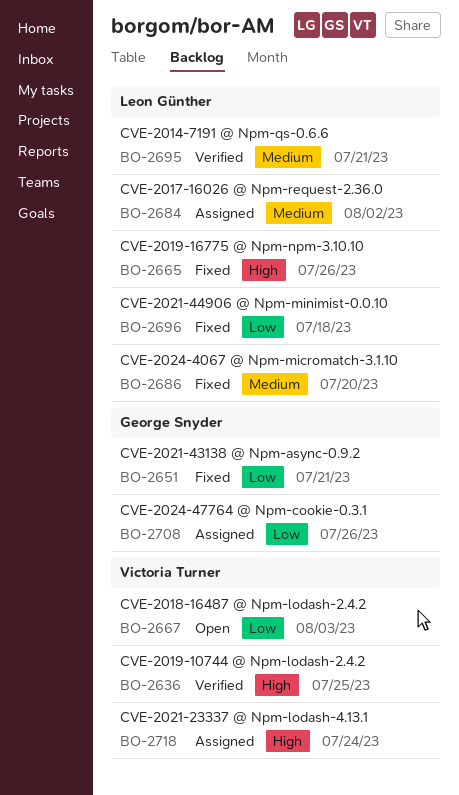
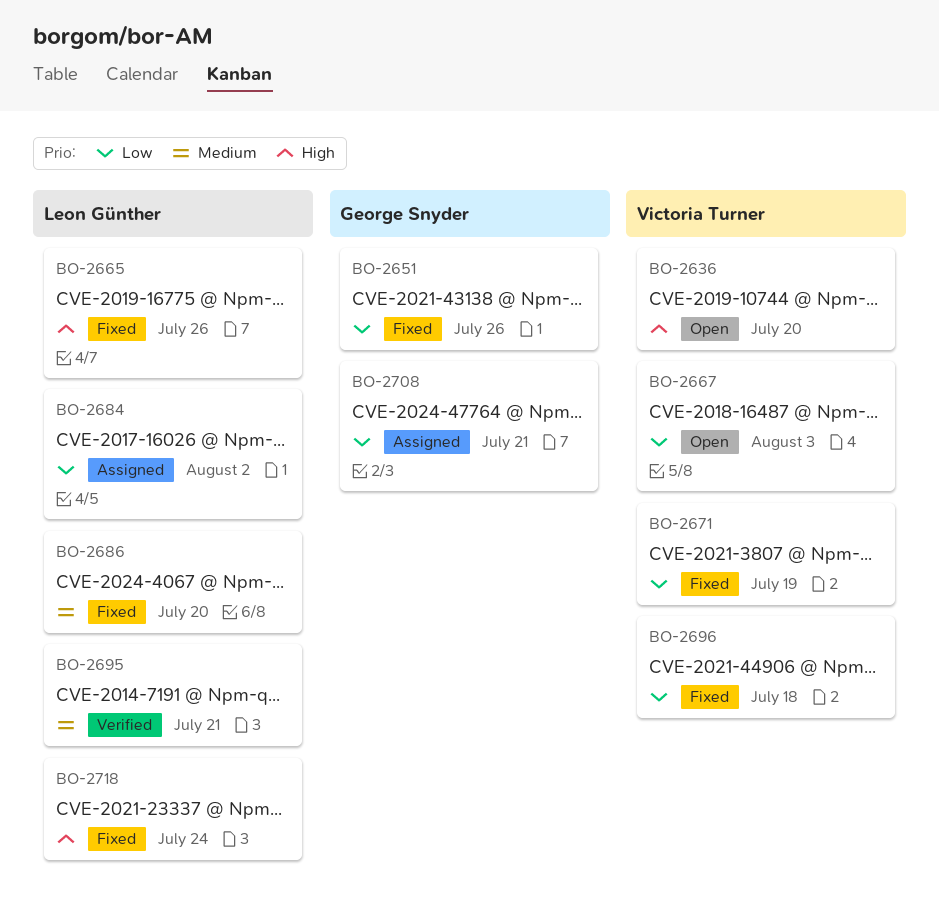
BO-2636, status: Verified -> Open
BO-2636, due: Jul 25 -> Jul 20
BO-2651, due: Jul 21 -> Jul 26
BO-2671: none -> present
BO-2684, priority: Medium -> Low
BO-2696, owner: Leon Günther -> Victoria Turner
BO-2708, due: Jul 26 -> Jul 21
BO-2718, status: Assigned -> Fixed
BO-2718, owner: Victoria Turner -> Leon Günther

